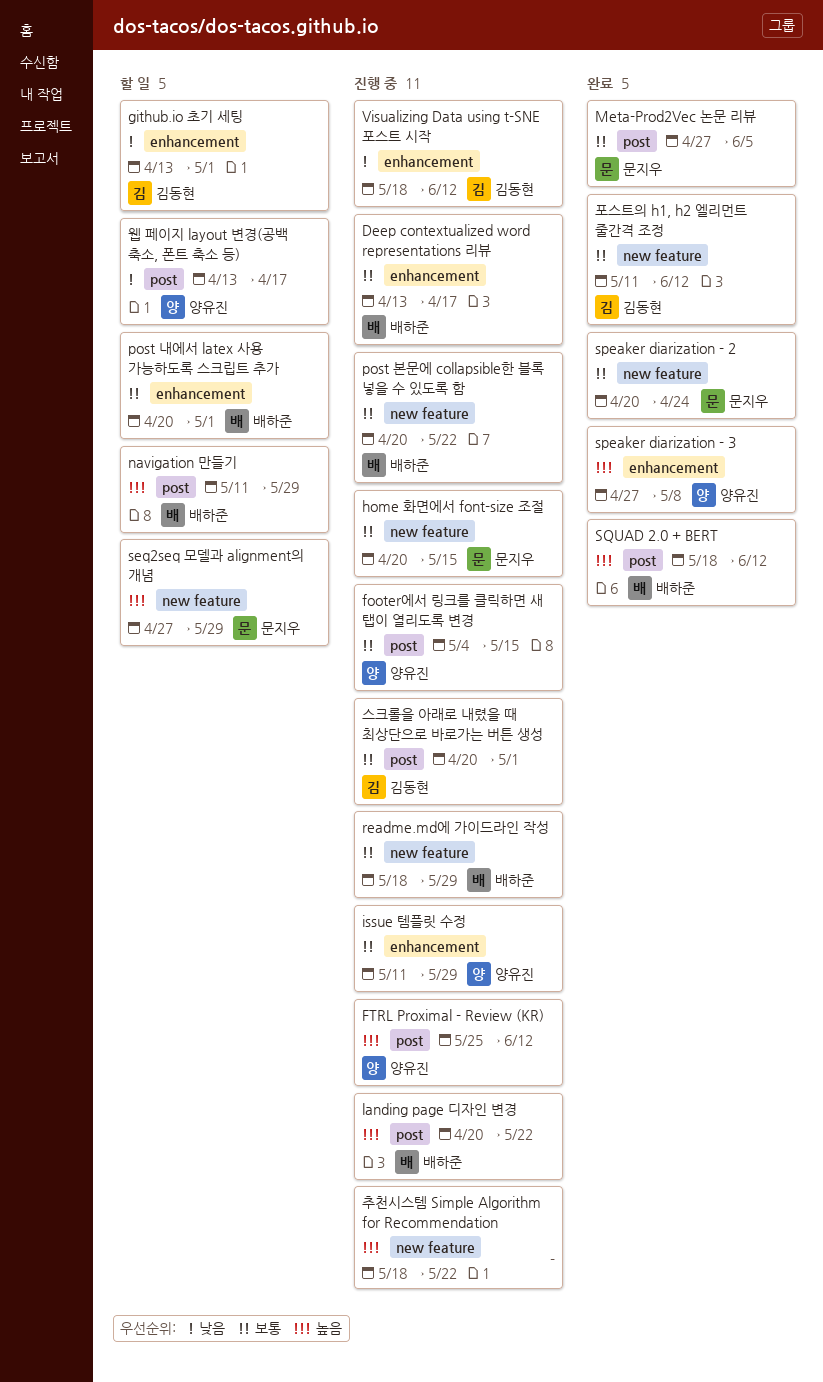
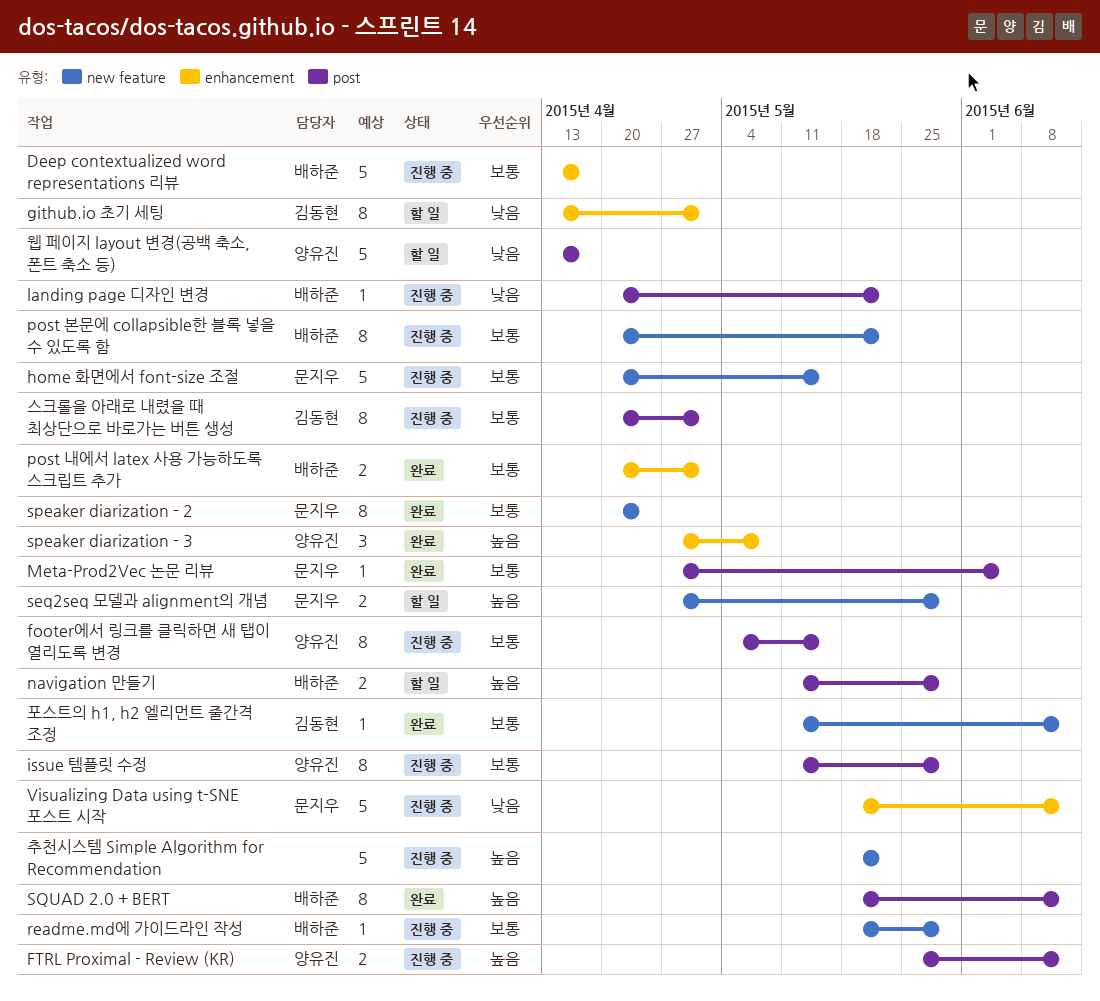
issue 템플릿 수정, label: enhancement -> post
landing page 디자인 변경, priority: 높음 -> 낮음
post 내에서 latex 사용 가능하도록 스크립트 추가, status: 할 일 -> 완료
Visualizing Data using t-SNE 포스트 시작, owner: 김동현 -> 문지우

